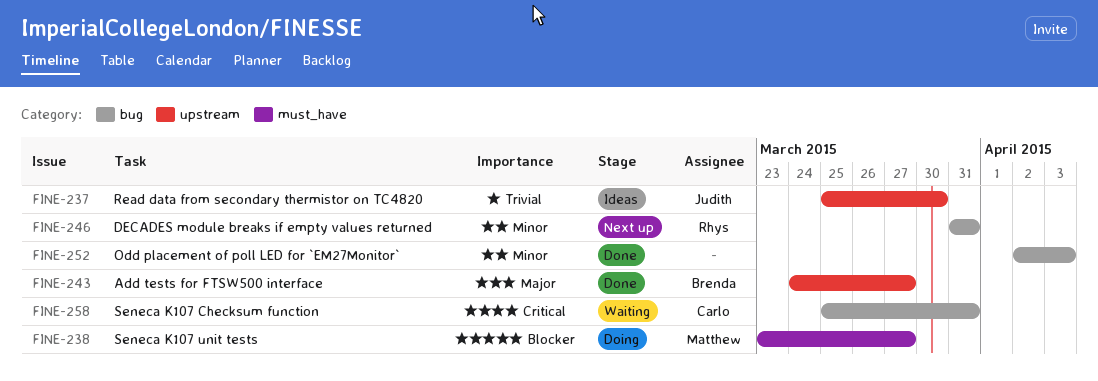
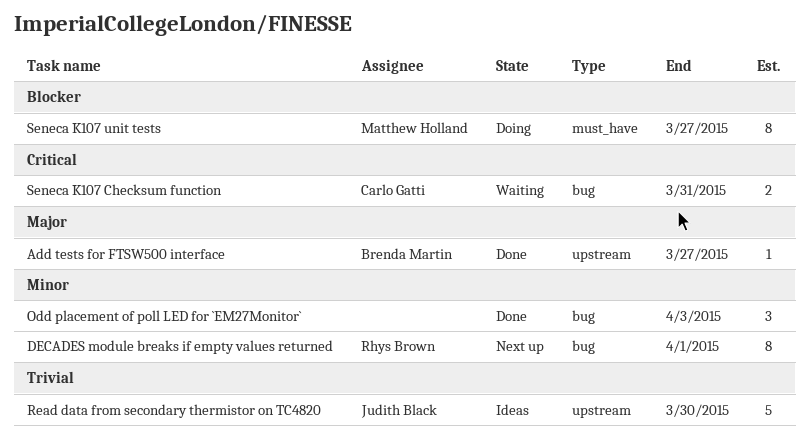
DECADES module breaks if empty values returned, due: Mar 31 -> Apr 1

